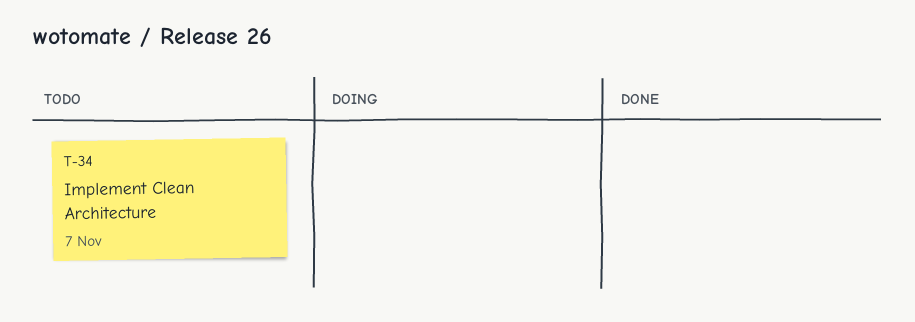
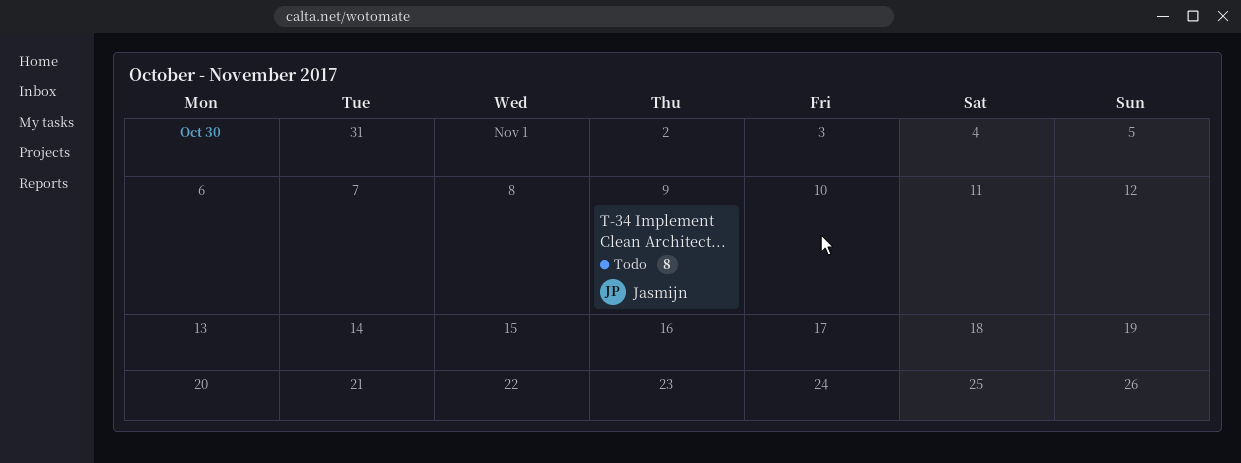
T-34, due: Nov 7 -> Nov 9

